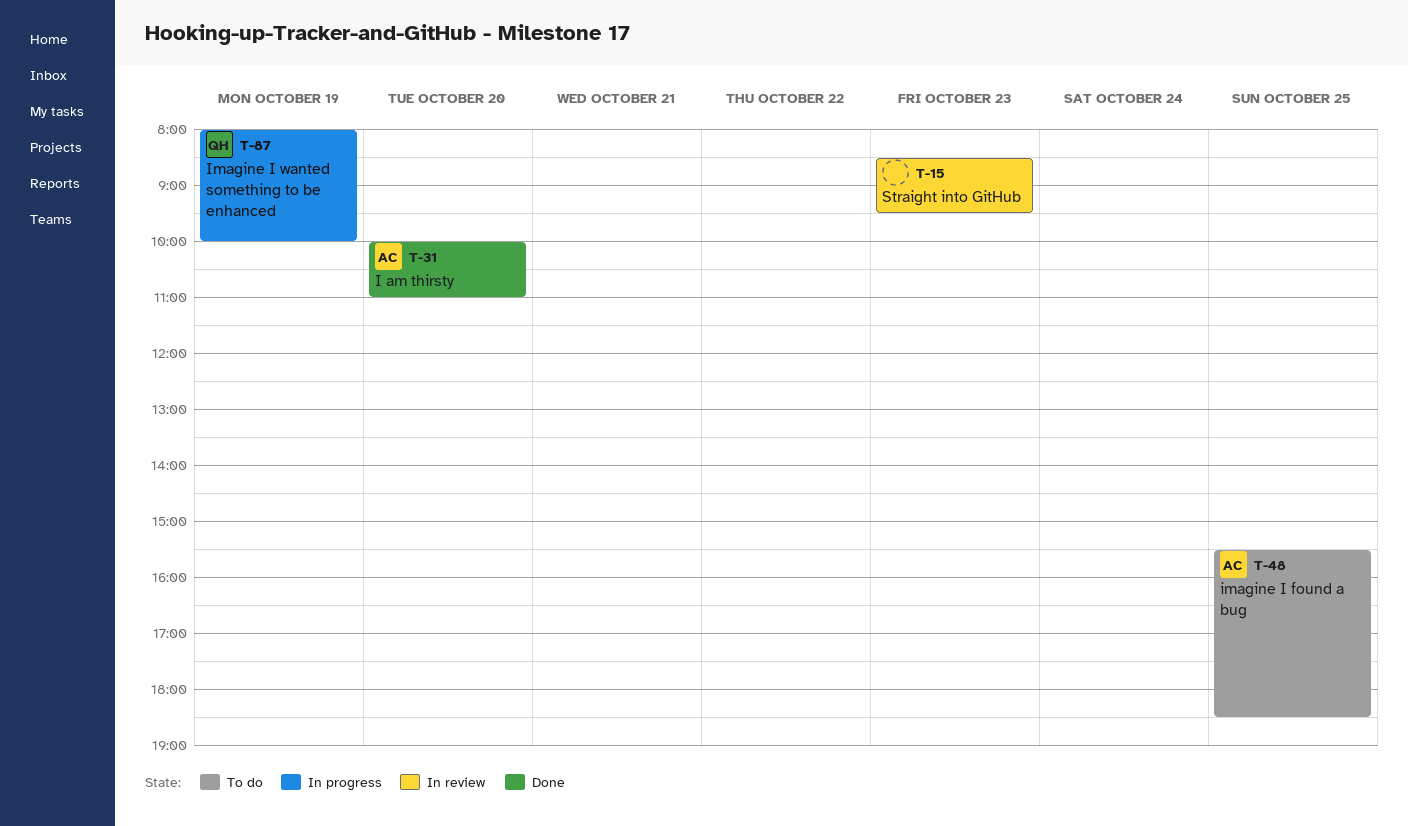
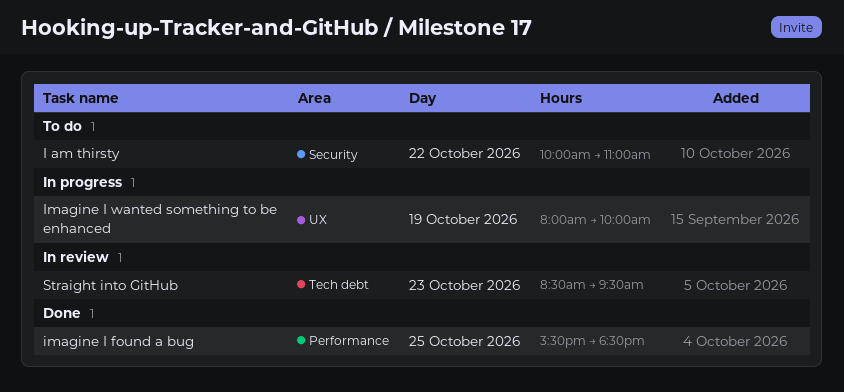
I am thirsty, status: Done -> To do
I am thirsty, day: Oct 20 -> Oct 22
imagine I found a bug, status: To do -> Done

